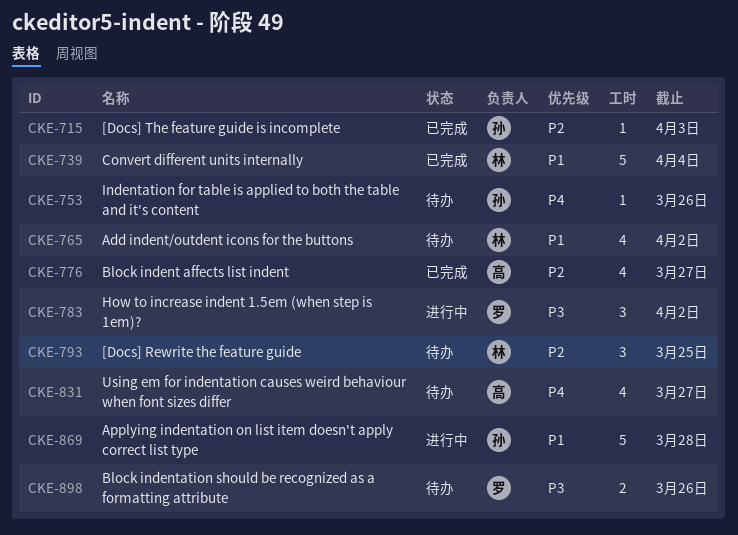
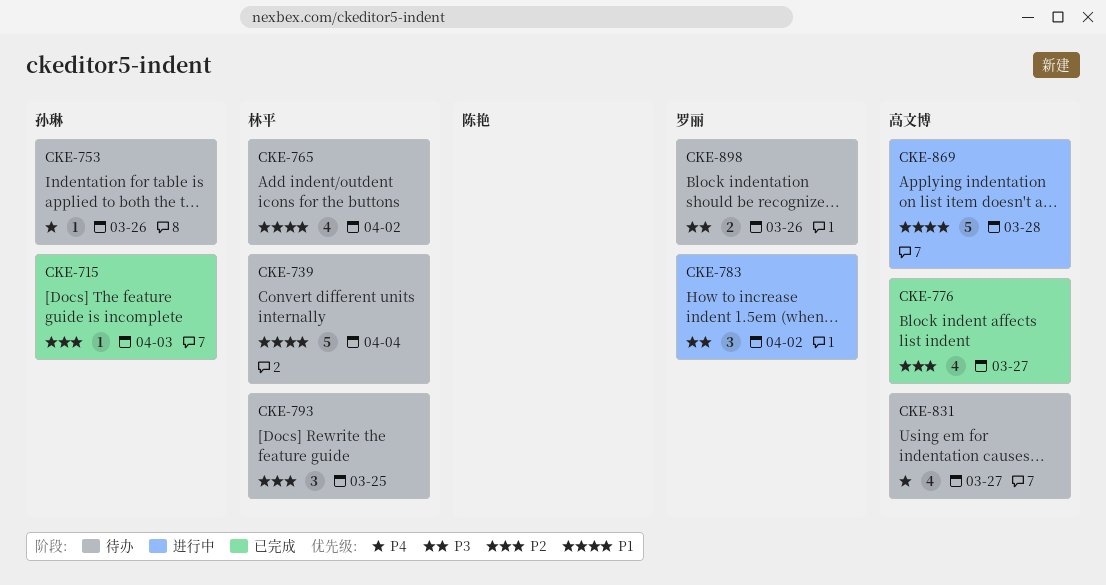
CKE-739, status: 已完成 -> 待办
CKE-869, owner: 孙琳 -> 高文博

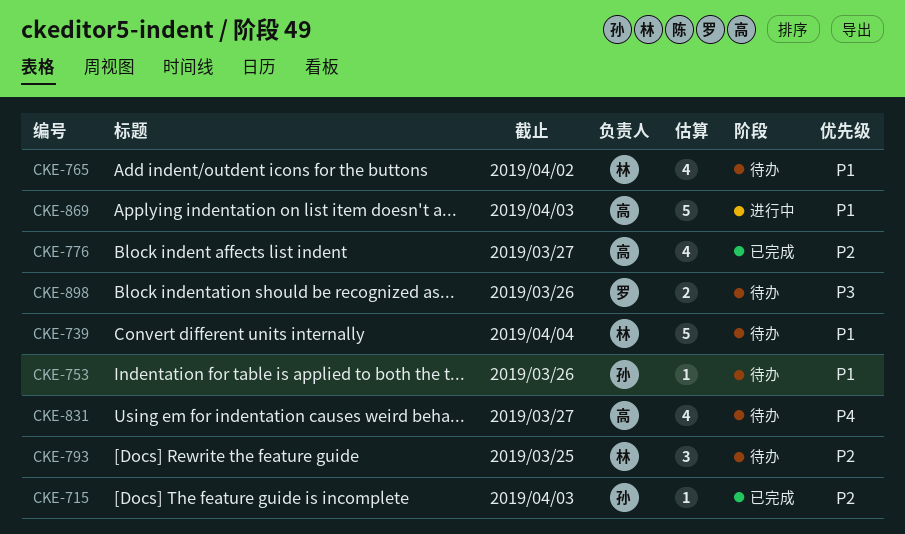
CKE-753, priority: P4 -> P1
CKE-783: present -> none
CKE-869, due: Mar 28 -> Apr 3

